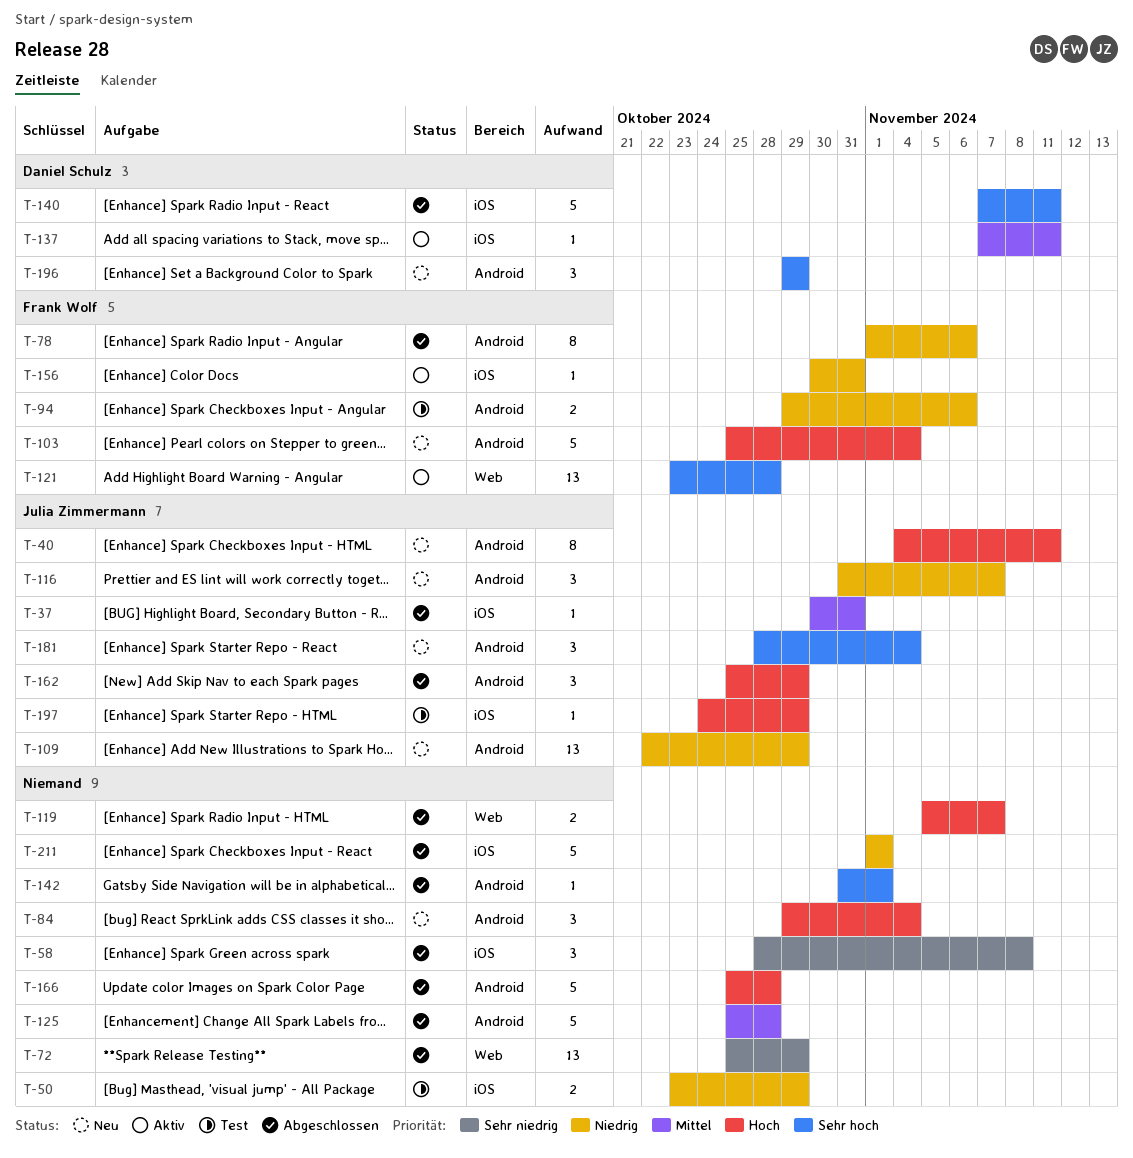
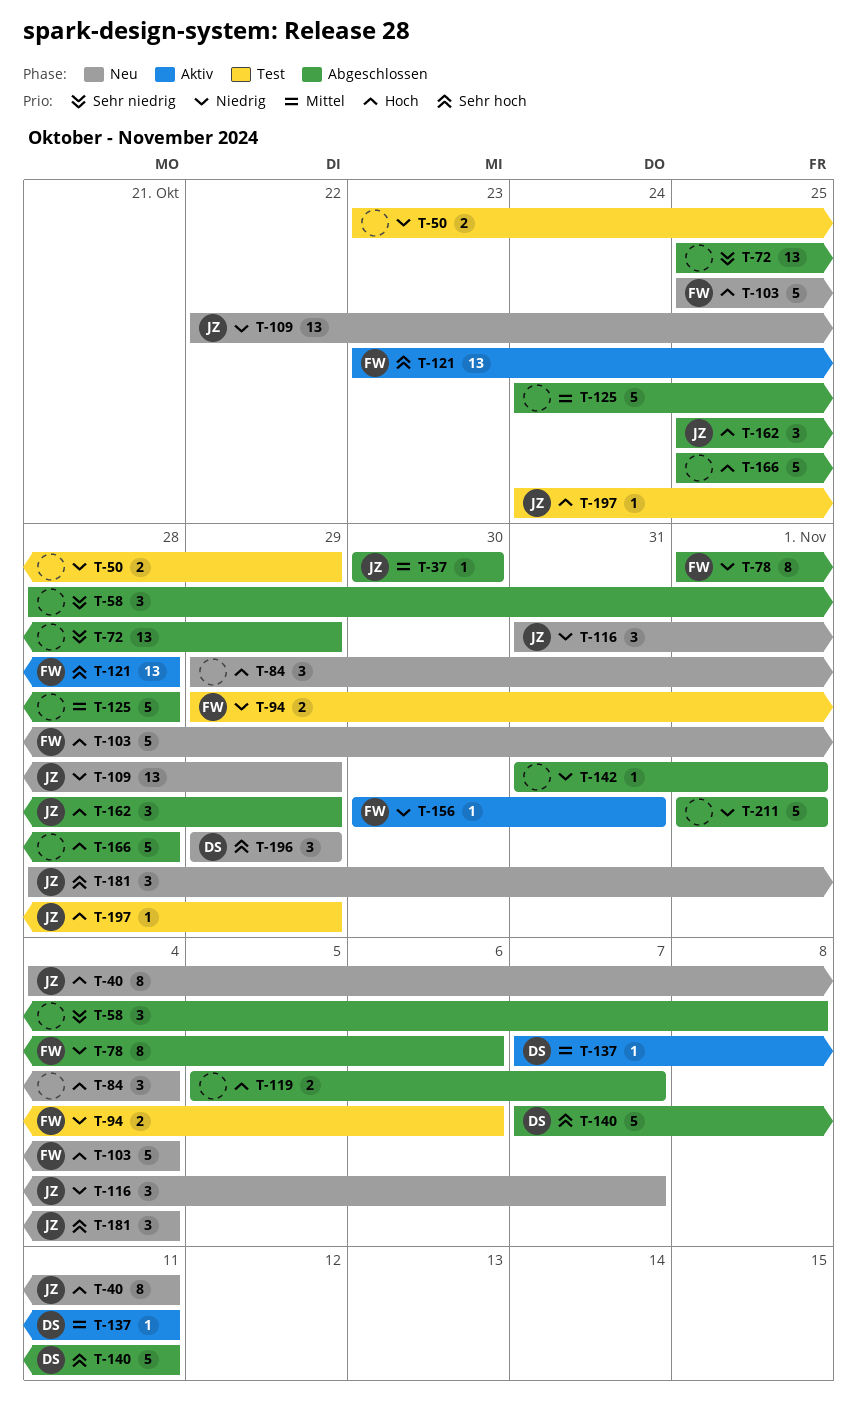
T-37, due: Oct 31 -> Oct 30
T-125, start: Oct 25 -> Oct 24
T-142, priority: Sehr hoch -> Niedrig

